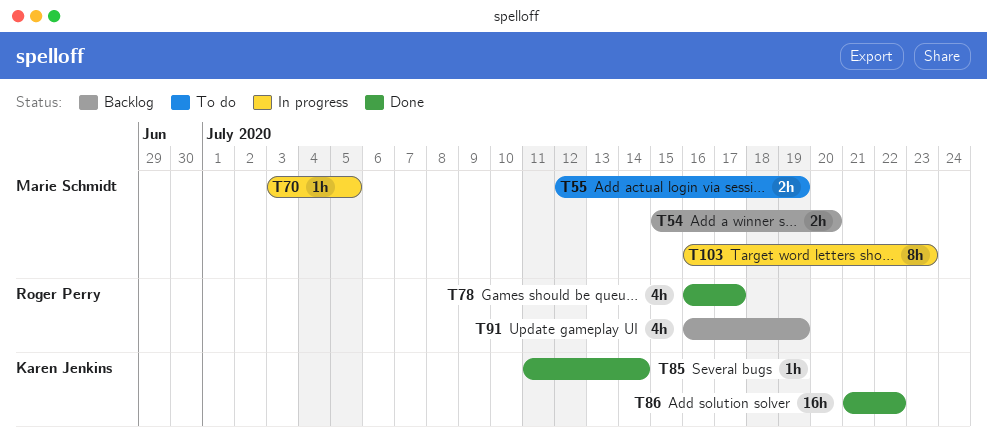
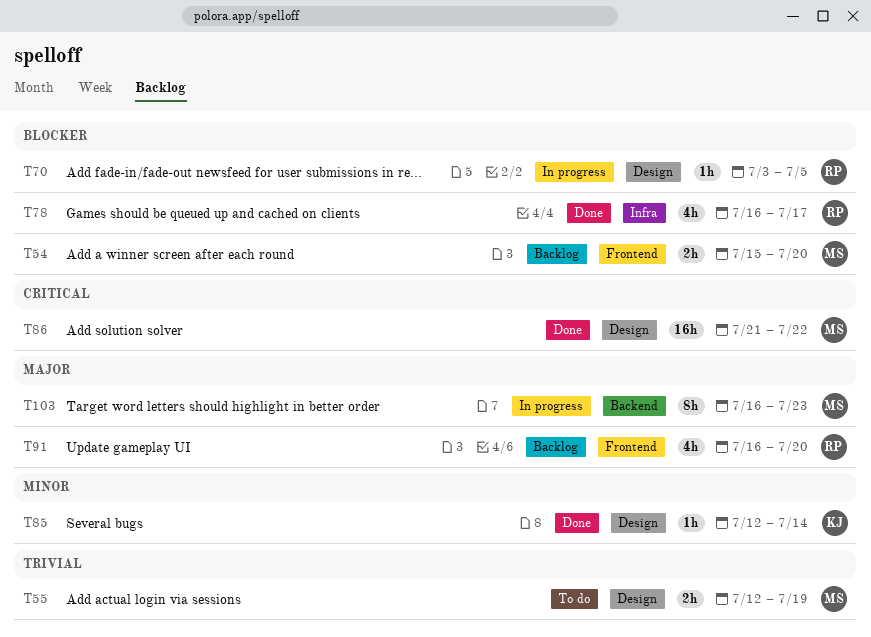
T70, owner: Marie Schmidt -> Roger Perry
T85, start: Jul 11 -> Jul 12
T86, owner: Karen Jenkins -> Marie Schmidt
T91, due: Jul 19 -> Jul 20

